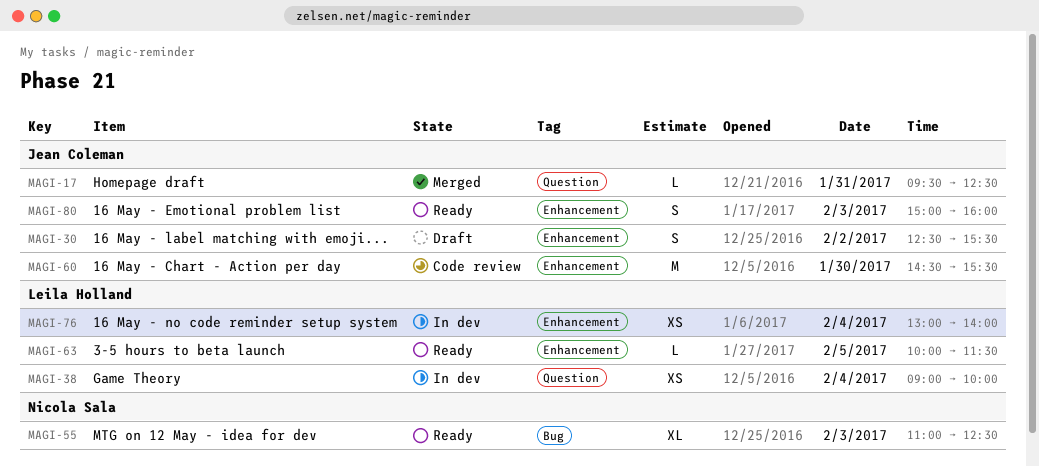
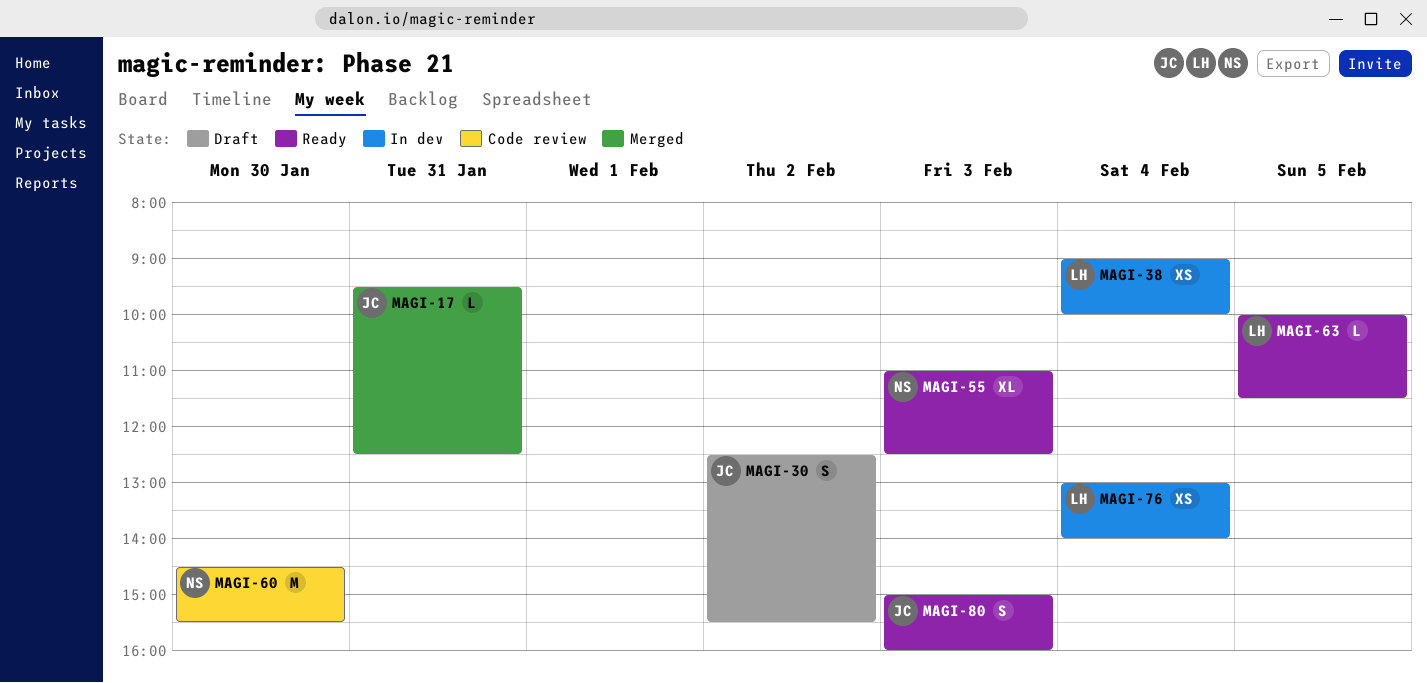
MAGI-60, owner: Jean Coleman -> Nicola Sala

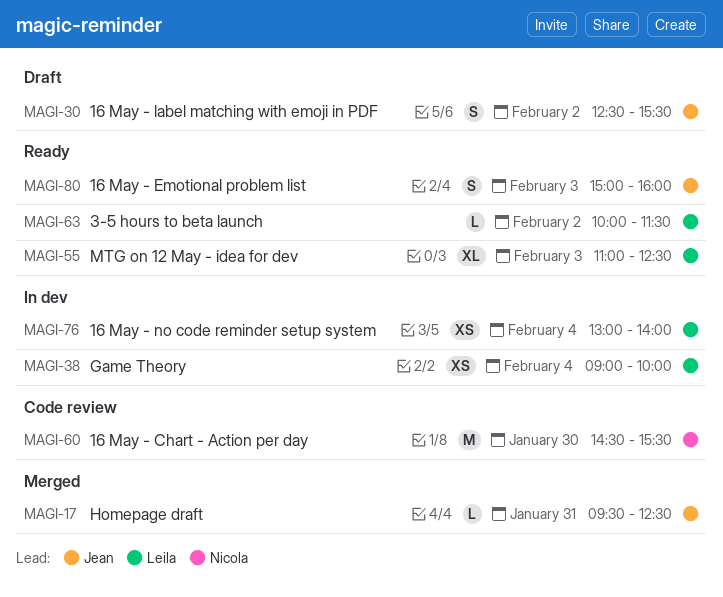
MAGI-55, owner: Nicola -> Leila
MAGI-63, day: Feb 5 -> Feb 2

